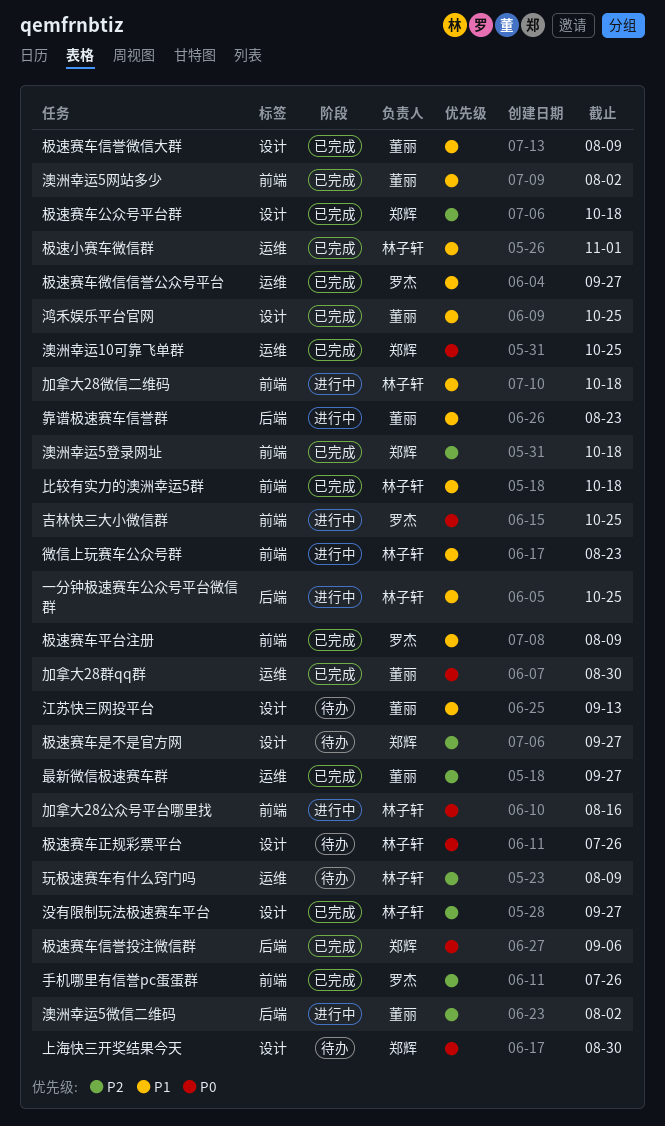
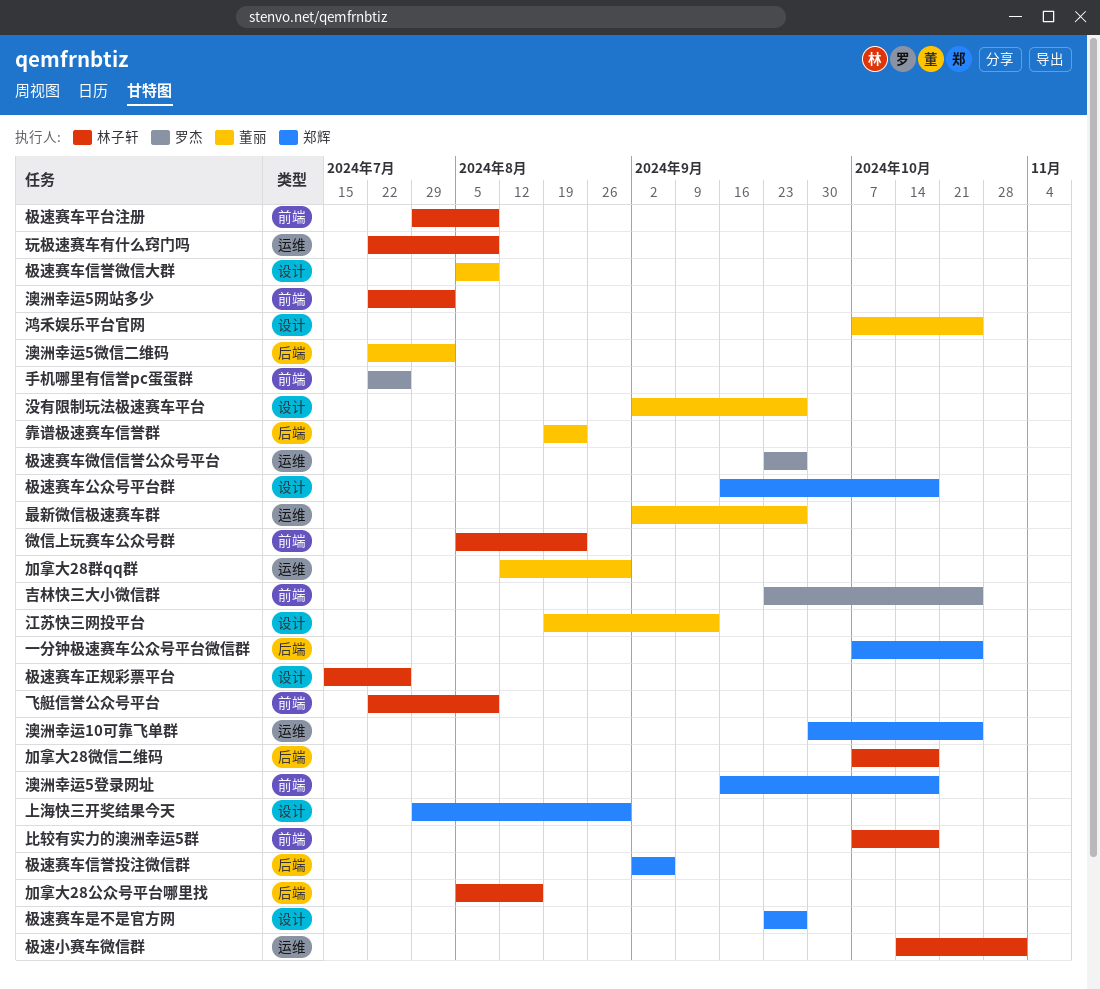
一分钟极速赛车公众号平台微信群, owner: 林子轩 -> 郑辉
加拿大28公众号平台哪里找, label: 前端 -> 后端
加拿大28微信二维码, label: 前端 -> 后端
极速赛车平台注册, owner: 罗杰 -> 林子轩
没有限制玩法极速赛车平台, owner: 林子轩 -> 董丽
澳洲幸运5网站多少, owner: 董丽 -> 林子轩
飞艇信誉公众号平台: none -> present

